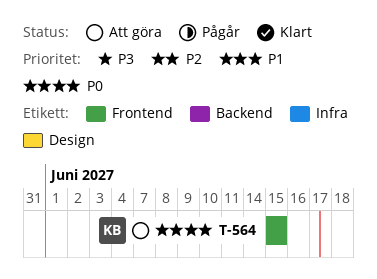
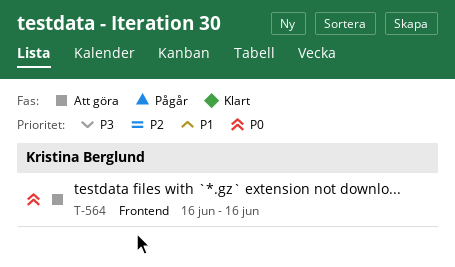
T-564, start: Jun 15 -> Jun 16
T-564, due: Jun 15 -> Jun 16

